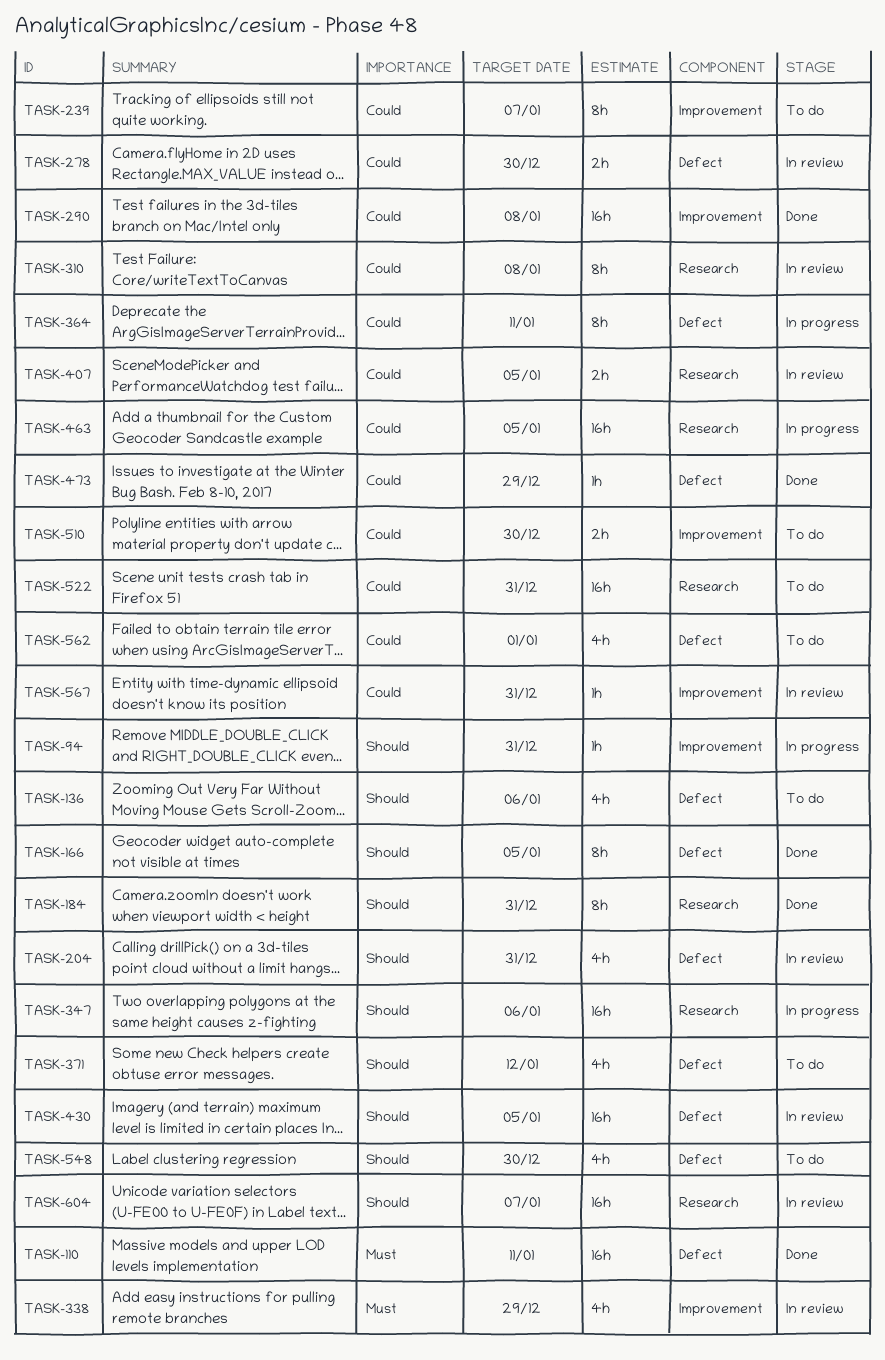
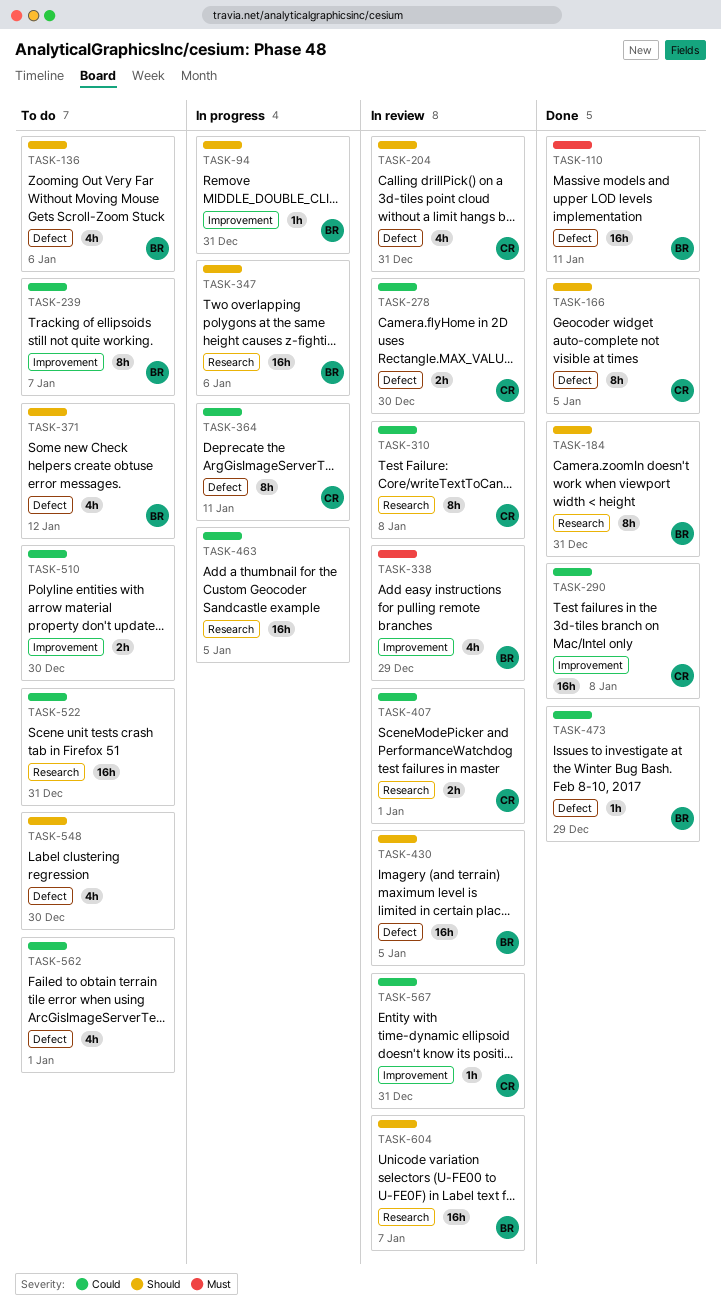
TASK-407, due: Jan 5 -> Jan 1

